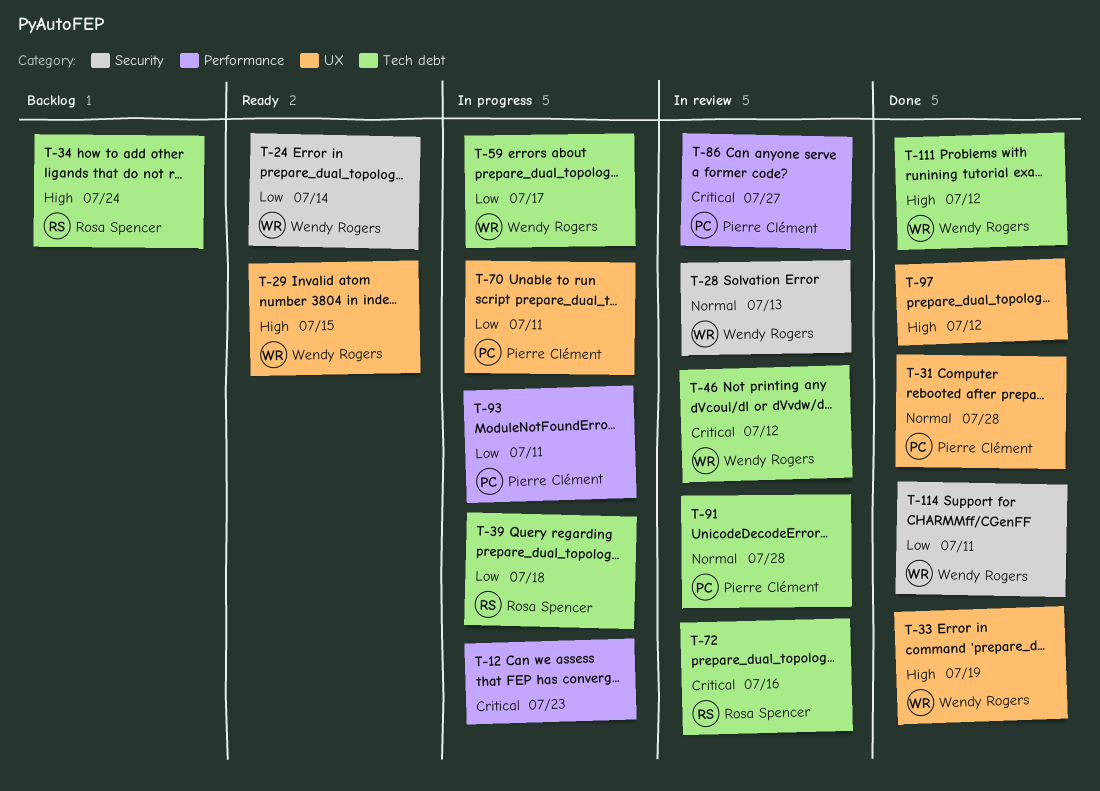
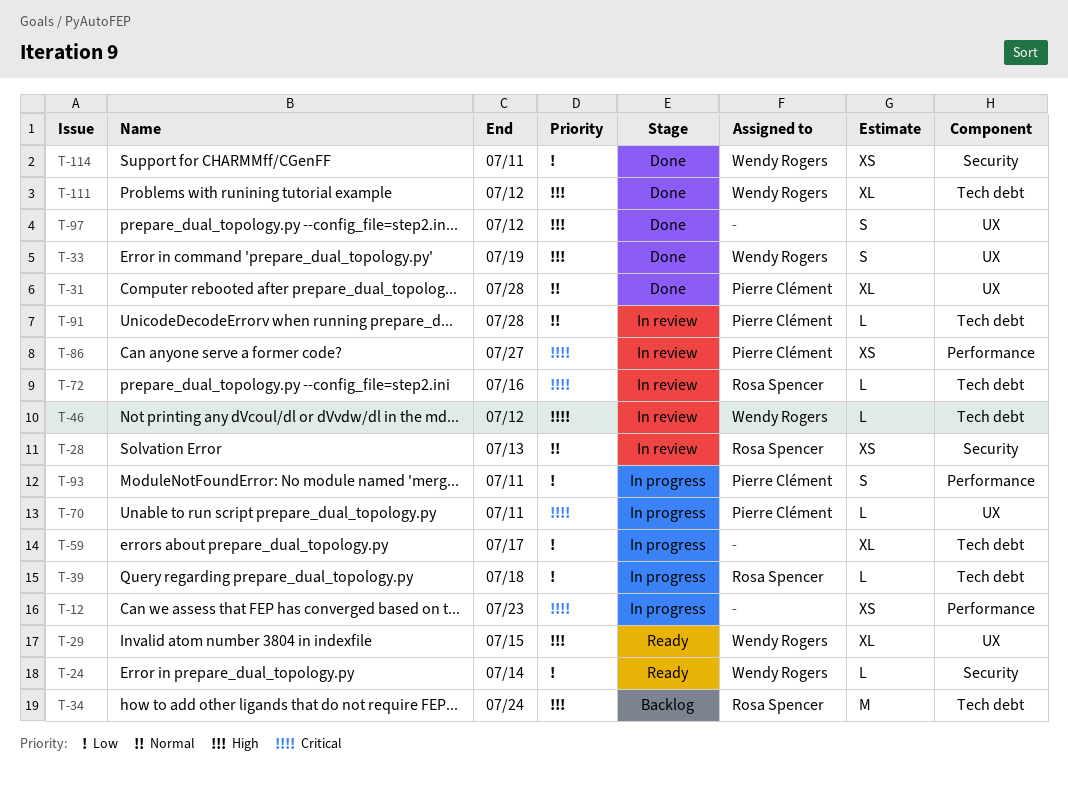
T-28, owner: Wendy Rogers -> Rosa Spencer
T-59, owner: Wendy Rogers -> none
T-70, priority: Low -> Critical

